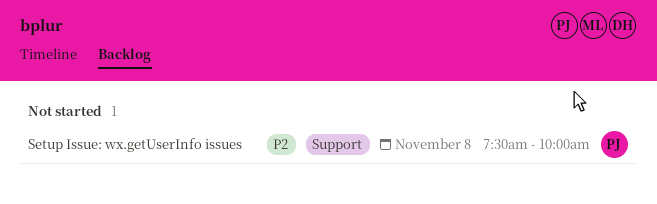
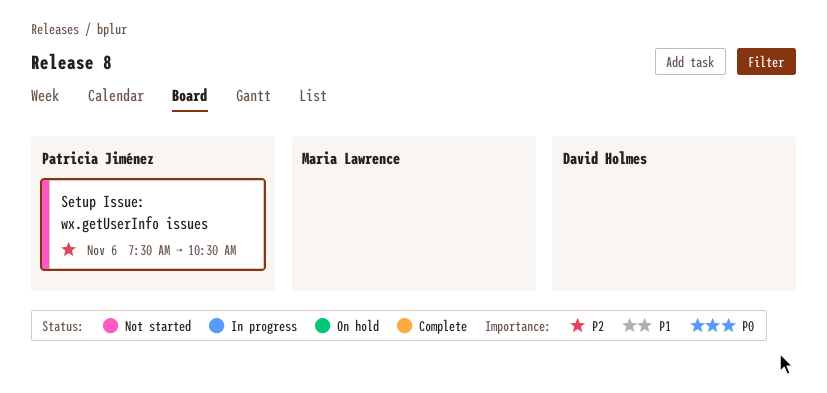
Setup Issue: wx.getUserInfo issues, day: Nov 8 -> Nov 6
Setup Issue: wx.getUserInfo issues, ends: 10:00 -> 10:30

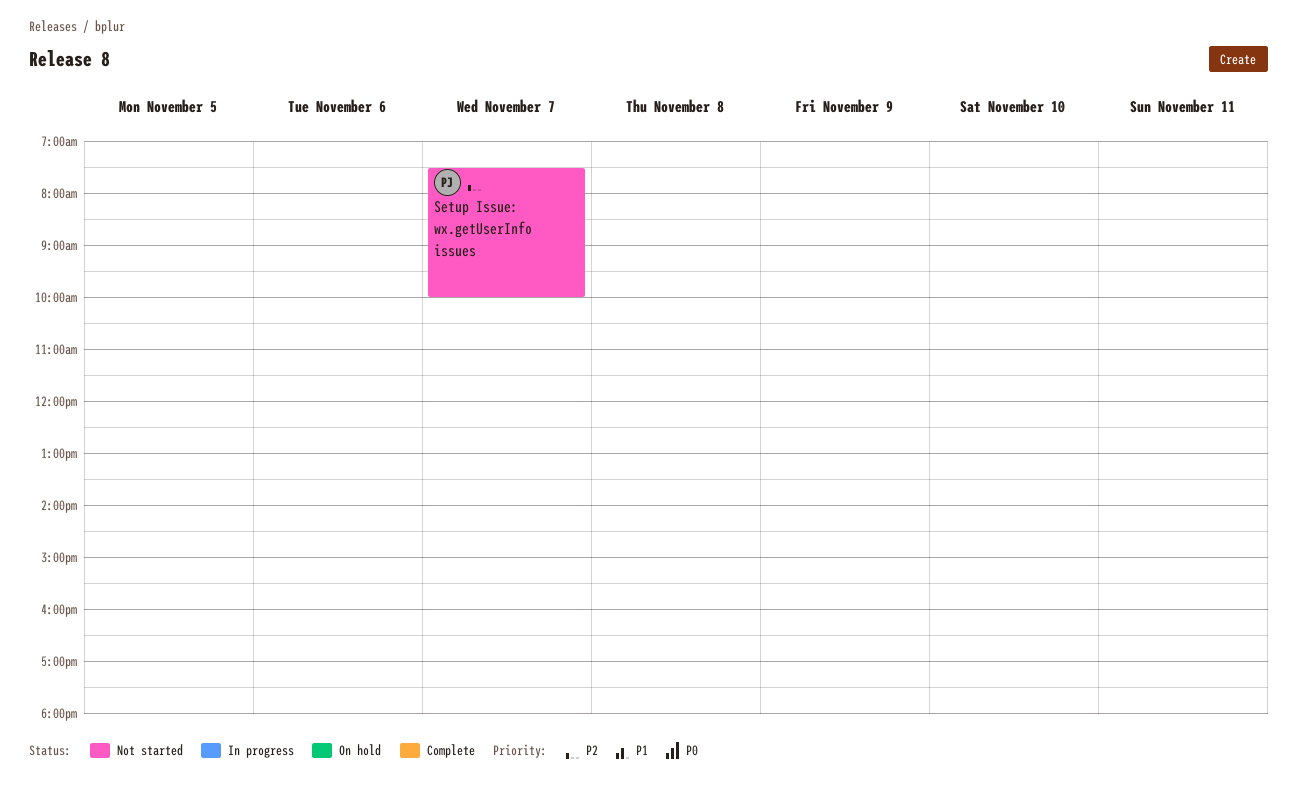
Setup Issue: wx.getUserInfo issues, day: Nov 6 -> Nov 7
Setup Issue: wx.getUserInfo issues, ends: 10:30 -> 10:00

